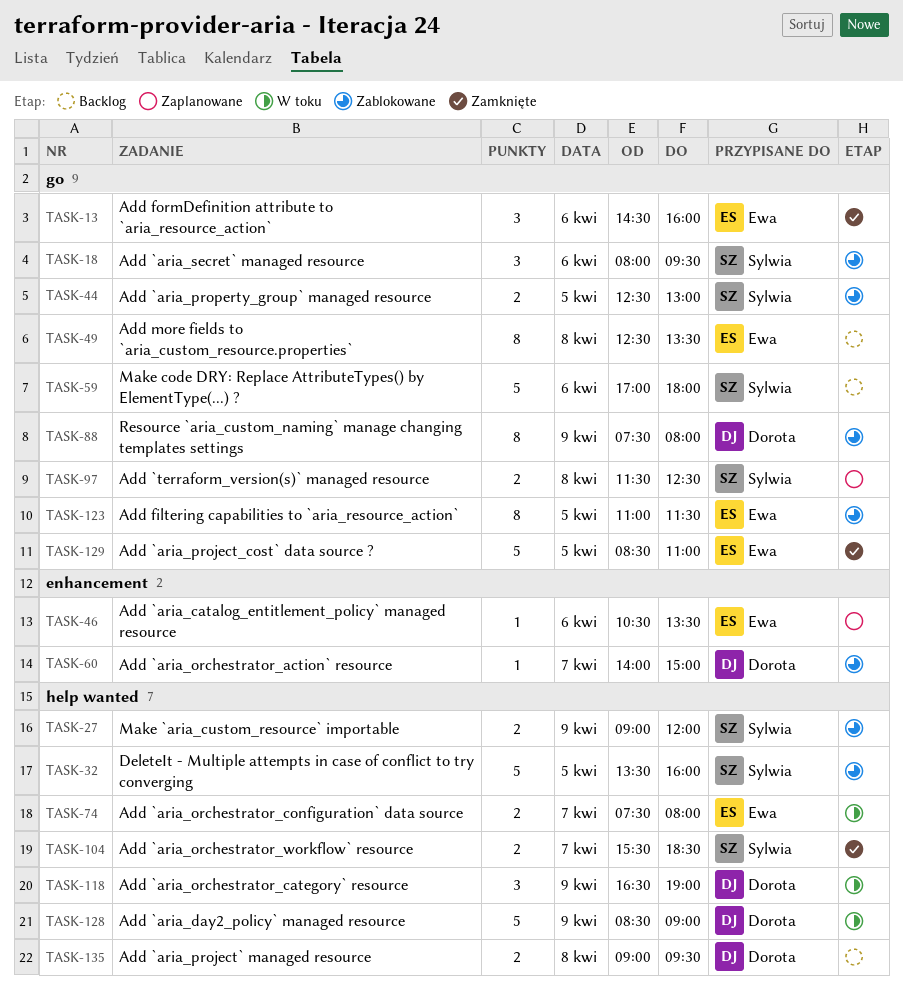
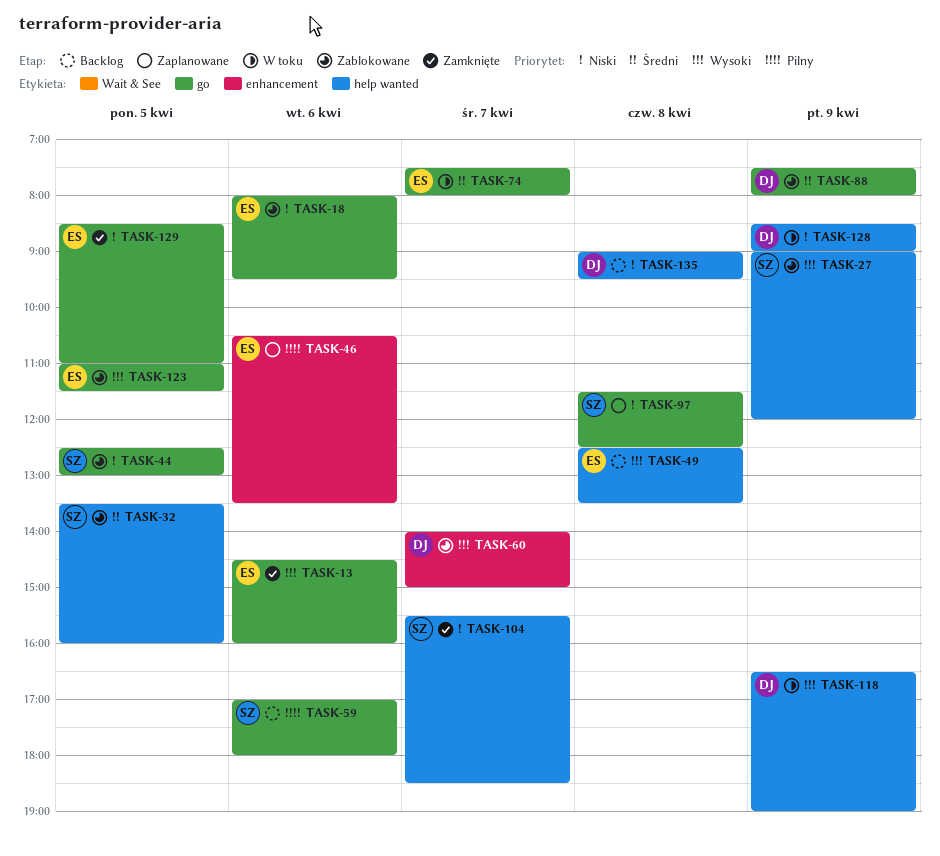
TASK-18, owner: Sylwia -> Ewa
TASK-49, label: go -> help wanted
TASK-74, label: help wanted -> go

